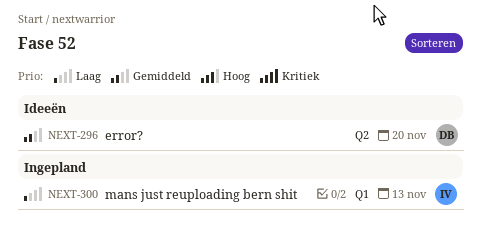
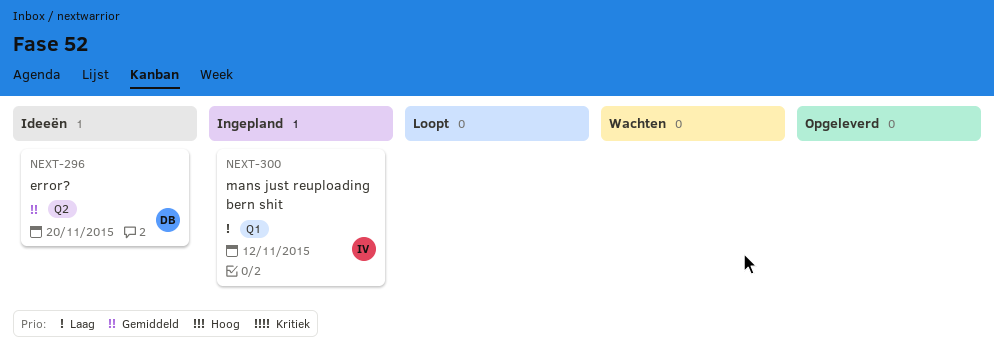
NEXT-300, due: Nov 13 -> Nov 12

